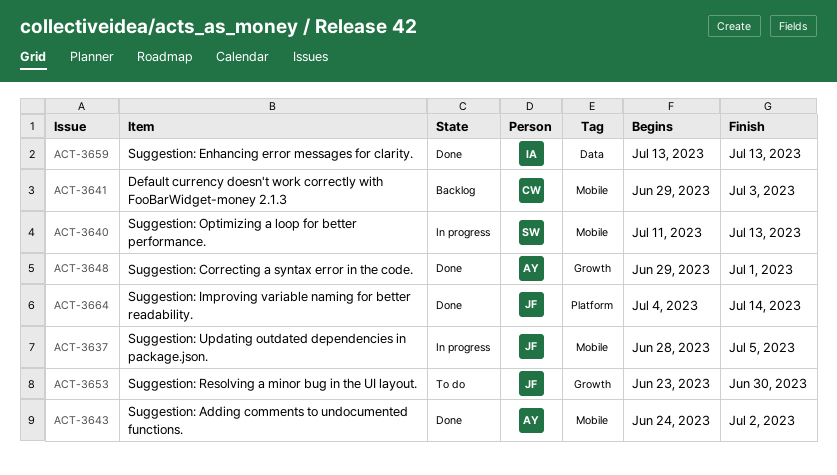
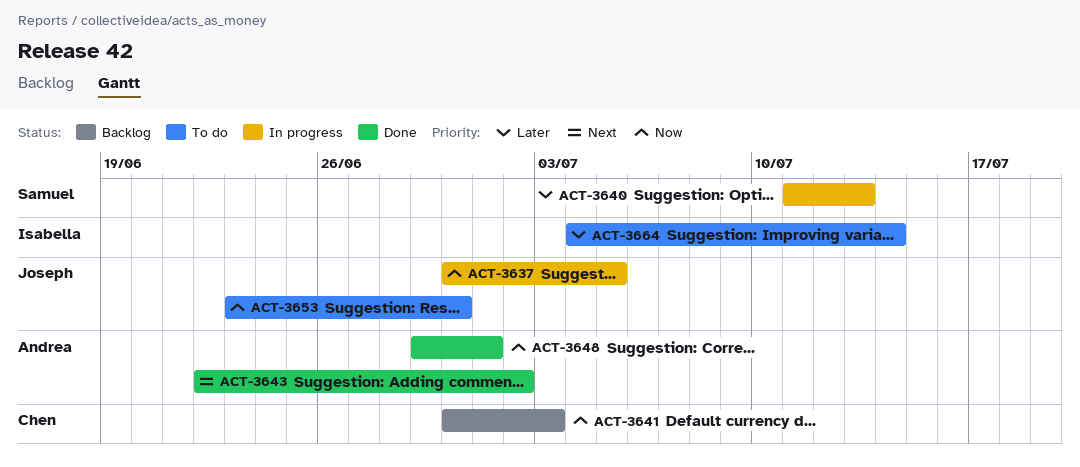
ACT-3637, start: Jun 28 -> Jun 30
ACT-3641, start: Jun 29 -> Jun 30
ACT-3643, start: Jun 24 -> Jun 22
ACT-3659: present -> none
ACT-3664, status: Done -> To do
ACT-3664, owner: Joseph -> Isabella

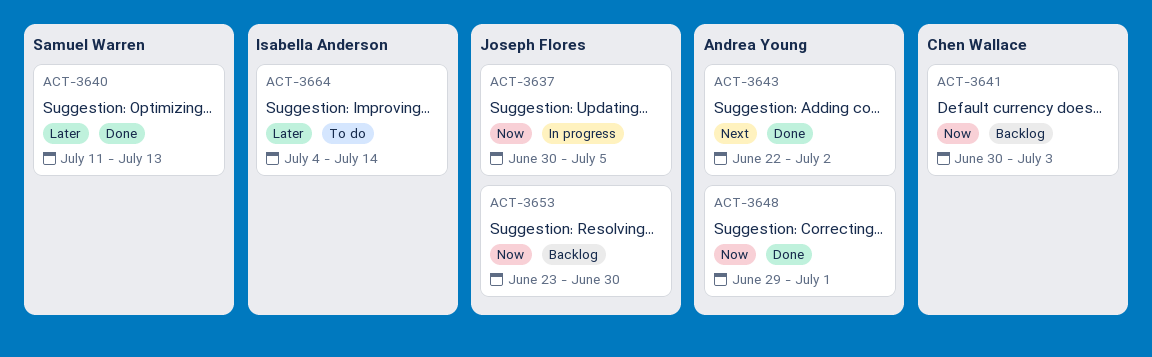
ACT-3640, status: In progress -> Done
ACT-3653, status: To do -> Backlog

